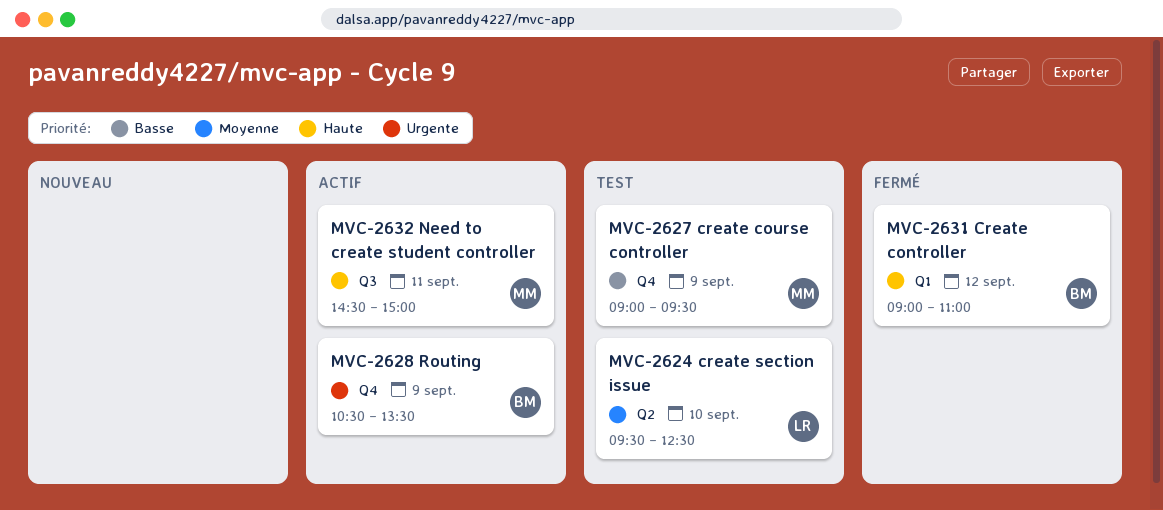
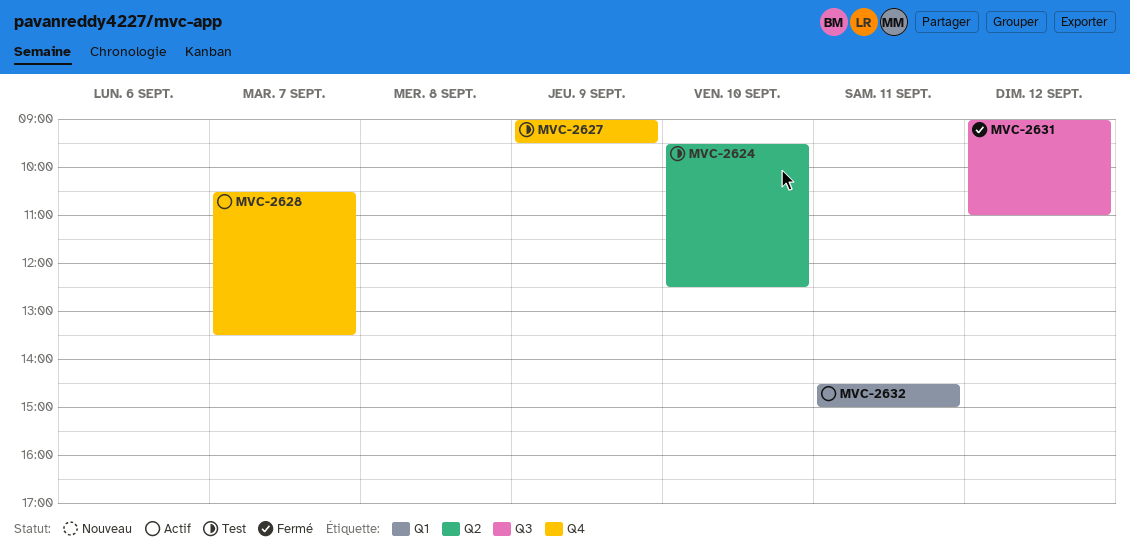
MVC-2628, day: Sep 9 -> Sep 7
MVC-2631, label: Q1 -> Q3
MVC-2632, label: Q3 -> Q1

